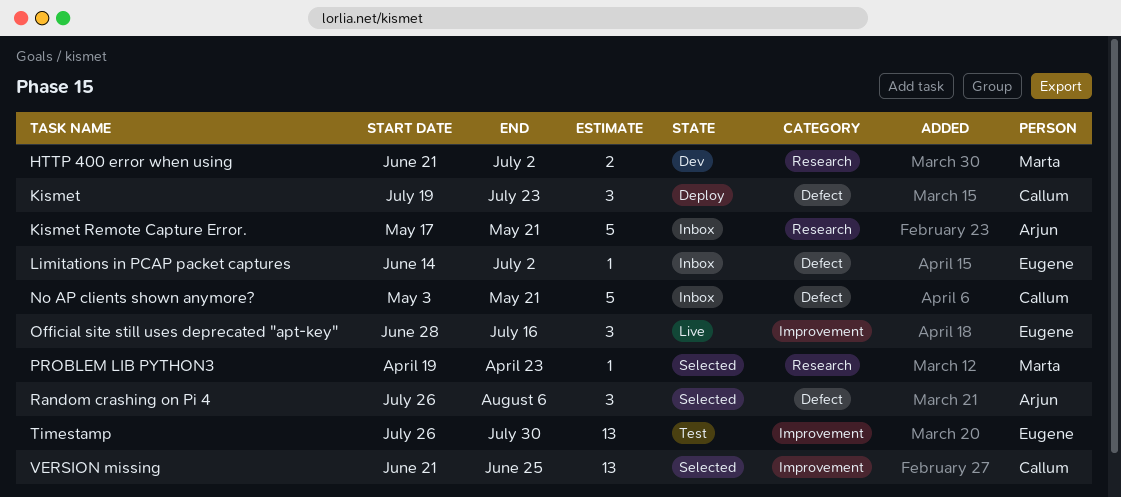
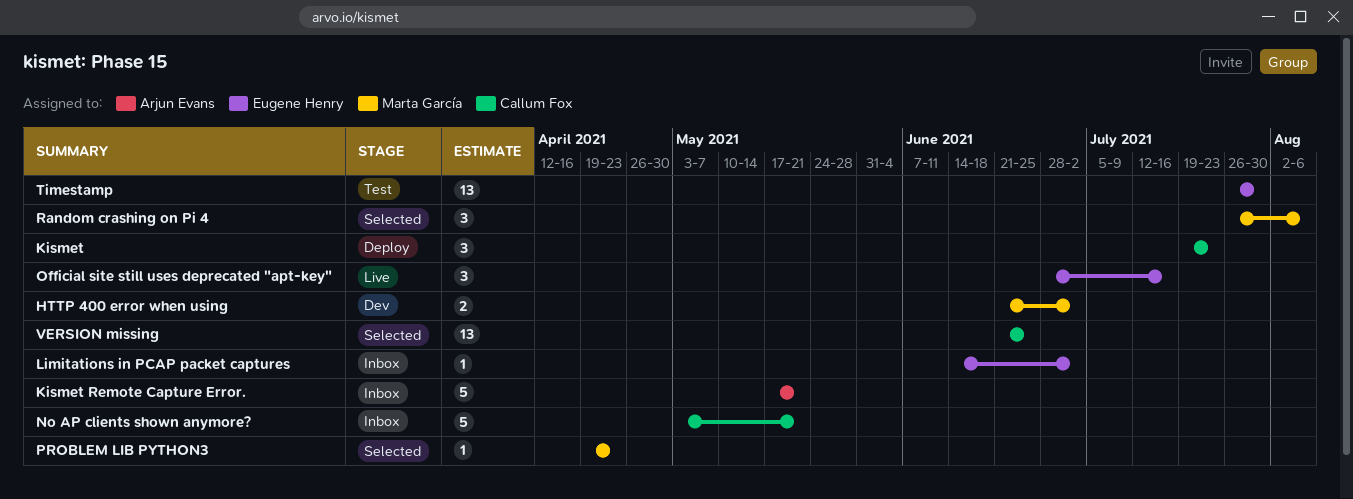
Random crashing on Pi 4, owner: Arjun Evans -> Marta García

